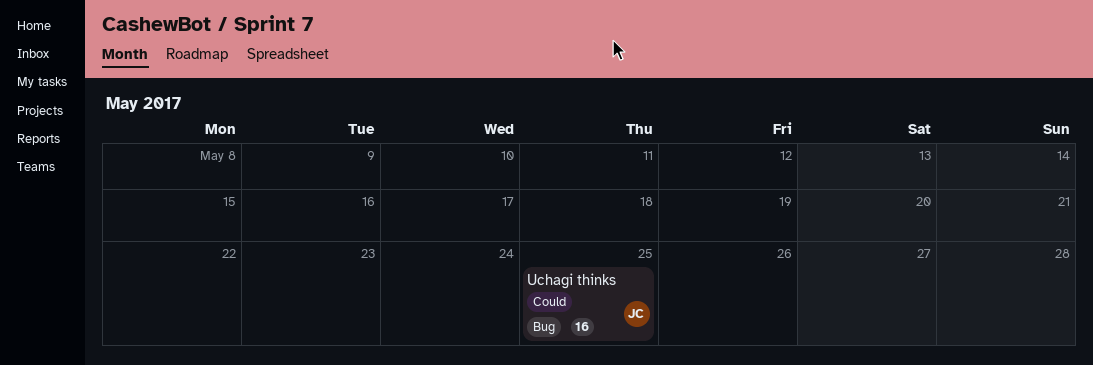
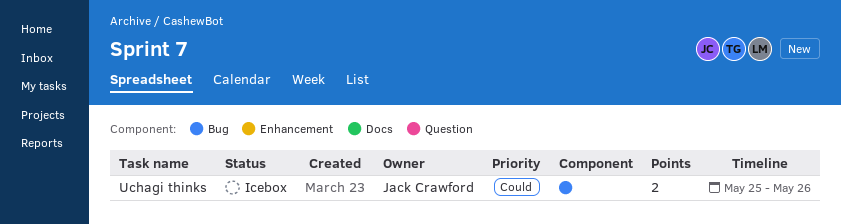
Uchagi thinks, estimate: 16 -> 2
Uchagi thinks, due: May 25 -> May 26

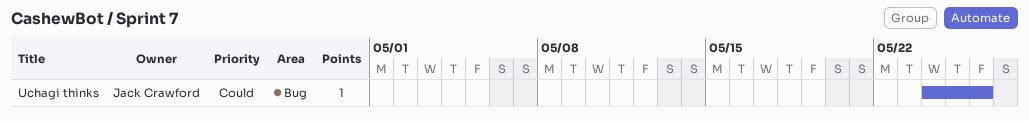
Uchagi thinks, estimate: 2 -> 1
Uchagi thinks, start: May 25 -> May 24

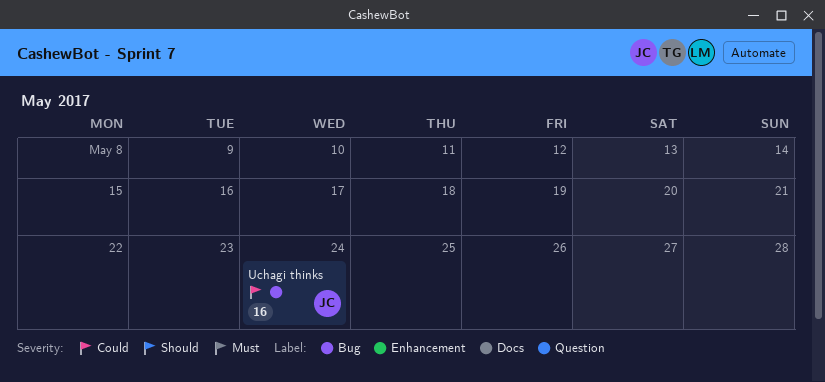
Uchagi thinks, estimate: 1 -> 16
Uchagi thinks, due: May 26 -> May 24

